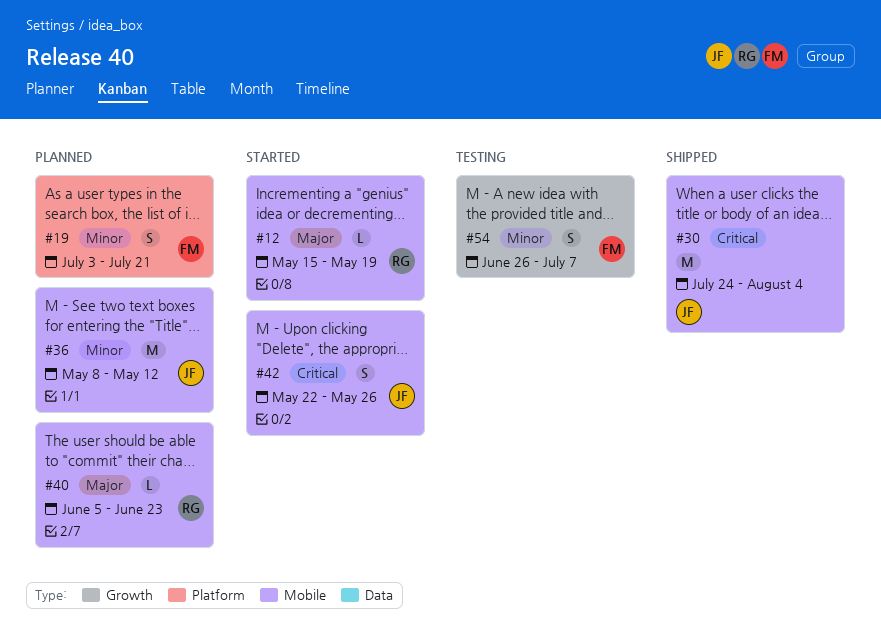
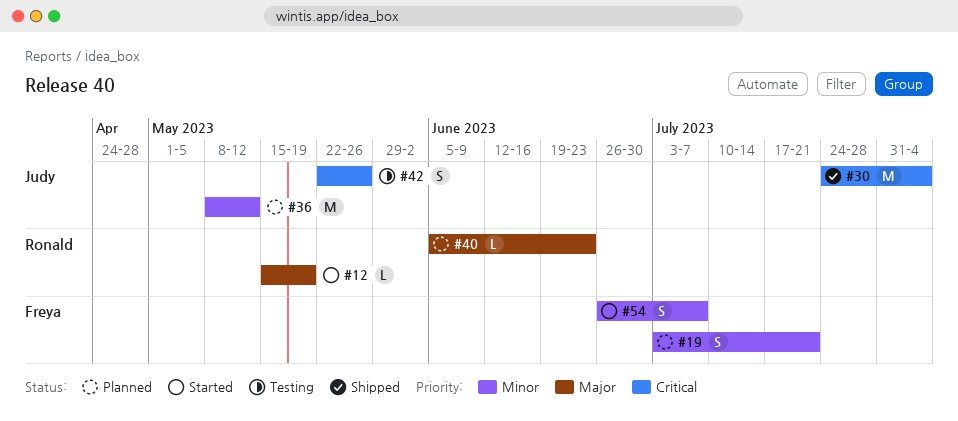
#42, status: Started -> Testing
#54, status: Testing -> Started

